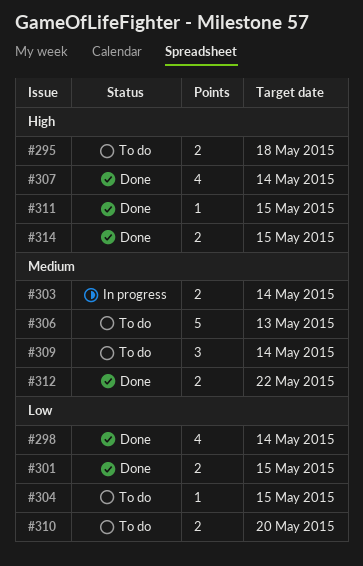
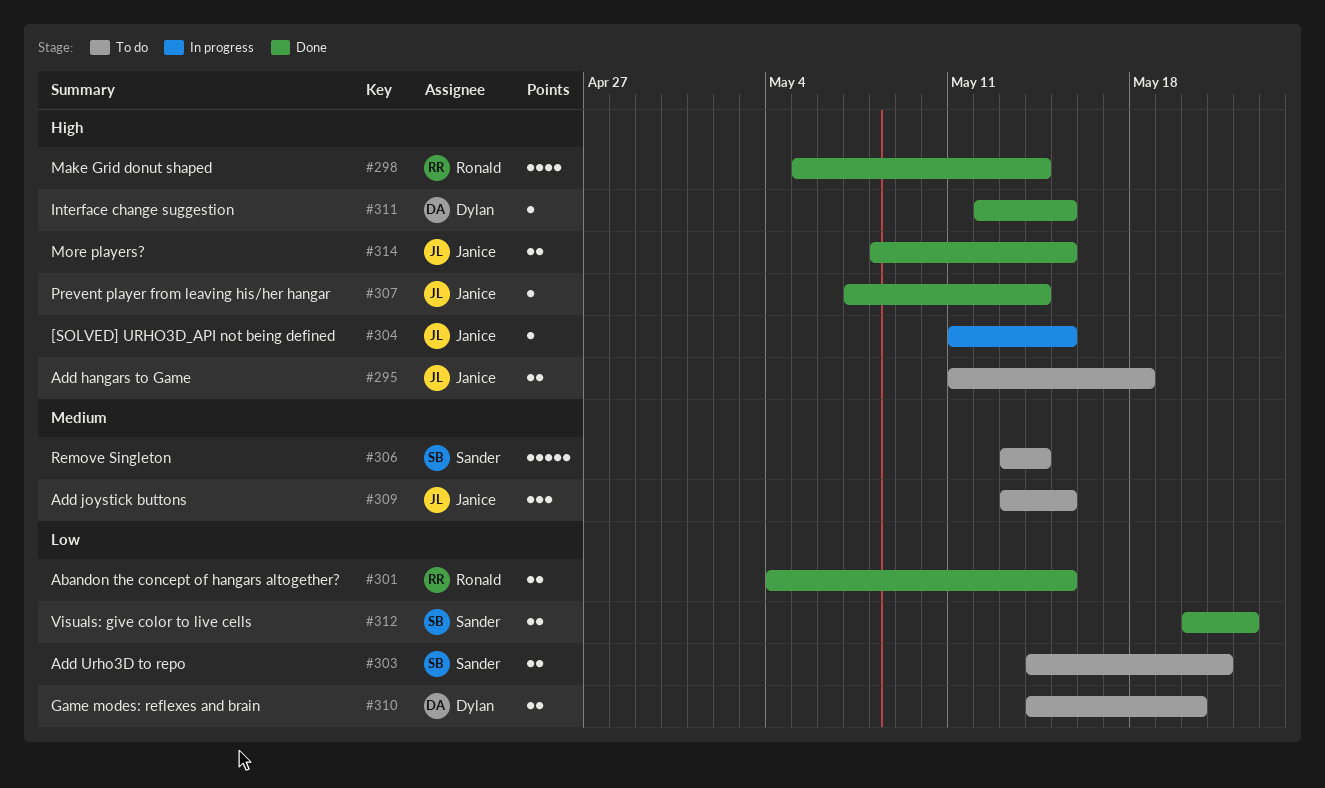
#298, priority: Low -> High
#303, status: In progress -> To do
#303, priority: Medium -> Low
#303, due: May 14 -> May 21
#304, status: To do -> In progress
#304, priority: Low -> High
#306, due: May 13 -> May 14
#307, estimate: 4 -> 1
#309, due: May 14 -> May 15
#312, priority: Medium -> Low

